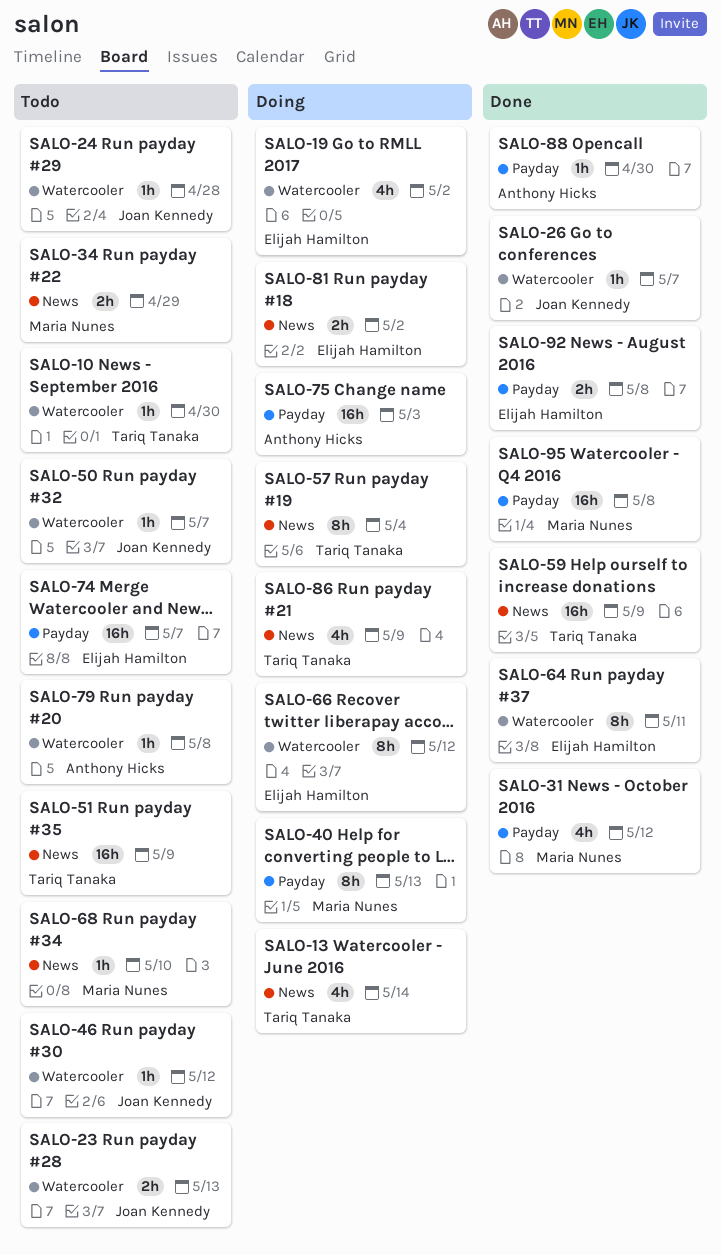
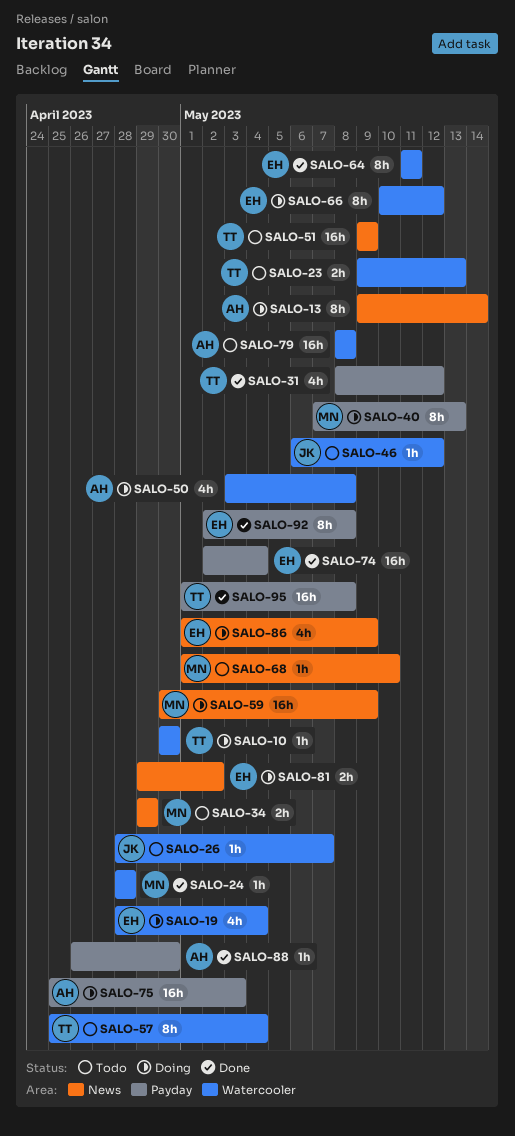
SALO-10, status: Todo -> Doing
SALO-13, owner: Tariq Tanaka -> Anthony Hicks
SALO-13, estimate: 4h -> 8h
SALO-19, due: May 2 -> May 4
SALO-23, owner: Joan Kennedy -> Tariq Tanaka
SALO-24, status: Todo -> Done
SALO-24, owner: Joan Kennedy -> Maria Nunes
SALO-26, status: Done -> Todo
SALO-31, owner: Maria Nunes -> Tariq Tanaka
SALO-50, status: Todo -> Doing
SALO-50, owner: Joan Kennedy -> Anthony Hicks
SALO-50, estimate: 1h -> 4h
SALO-50, due: May 7 -> May 8
SALO-57, status: Doing -> Todo
SALO-57, label: News -> Watercooler
SALO-59, status: Done -> Doing
SALO-59, owner: Tariq Tanaka -> Maria Nunes
SALO-74, status: Todo -> Done
SALO-74, due: May 7 -> May 4
SALO-79, estimate: 1h -> 16h
SALO-86, owner: Tariq Tanaka -> Elijah Hamilton
SALO-92, estimate: 2h -> 8h
SALO-95, owner: Maria Nunes -> Tariq Tanaka

